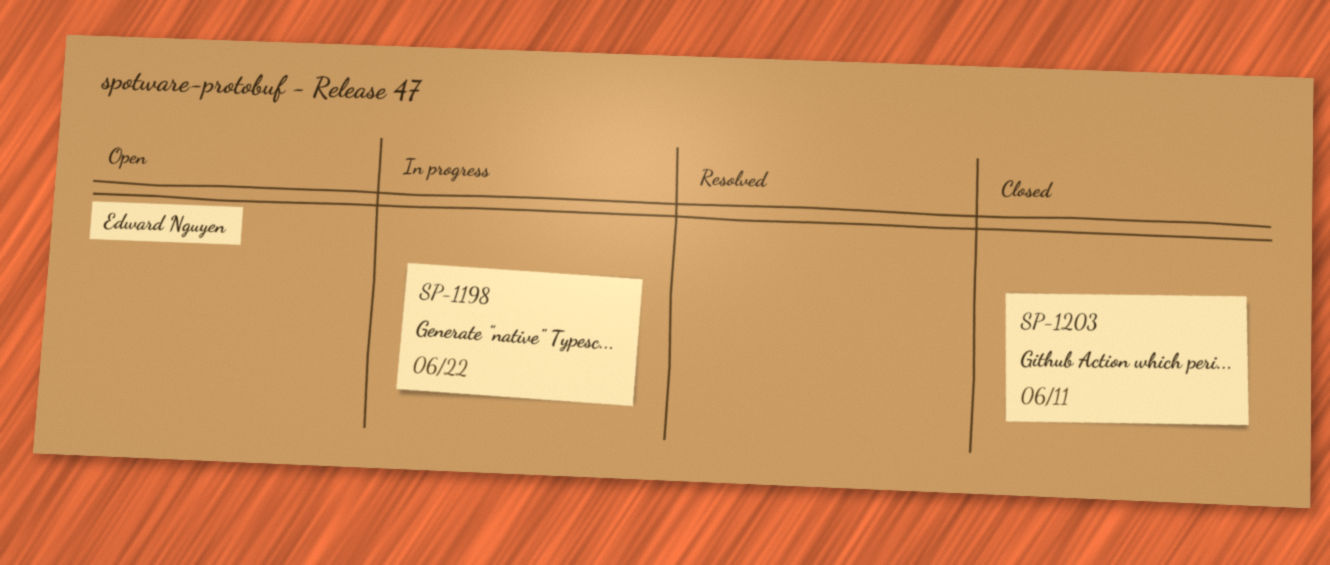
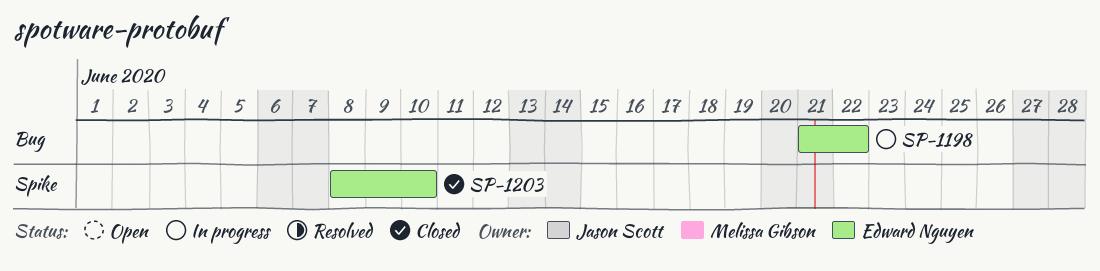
SP-1203, due: Jun 11 -> Jun 10

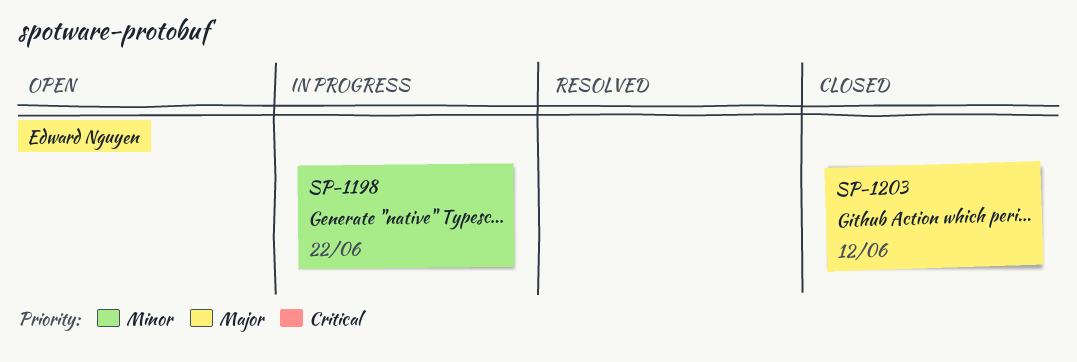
SP-1203, due: Jun 10 -> Jun 12

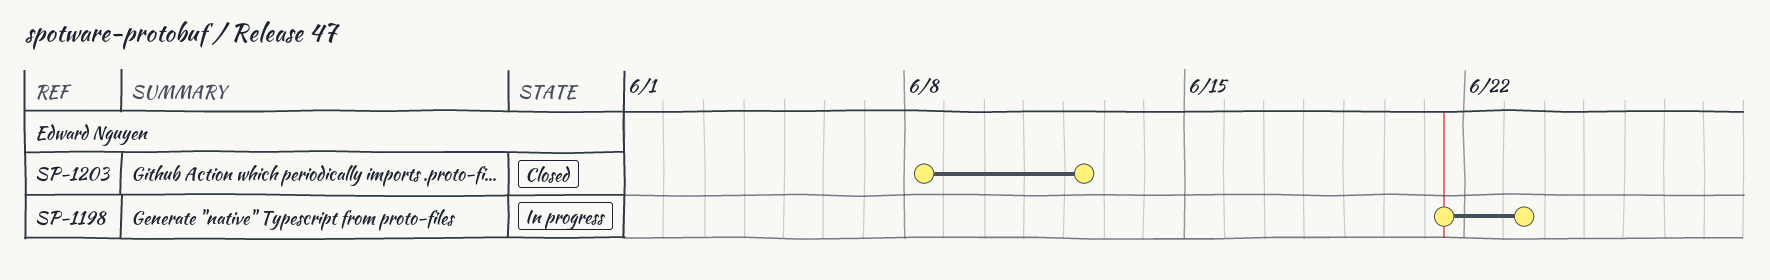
SP-1198, due: Jun 22 -> Jun 23

